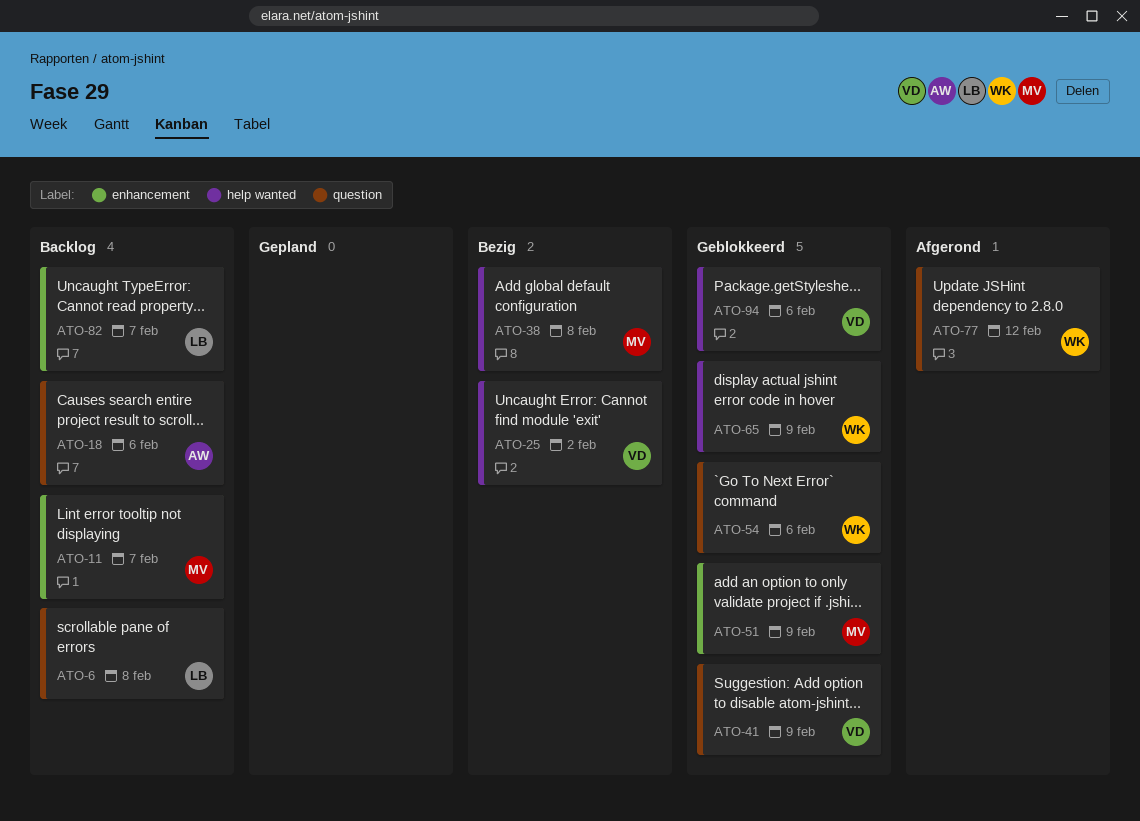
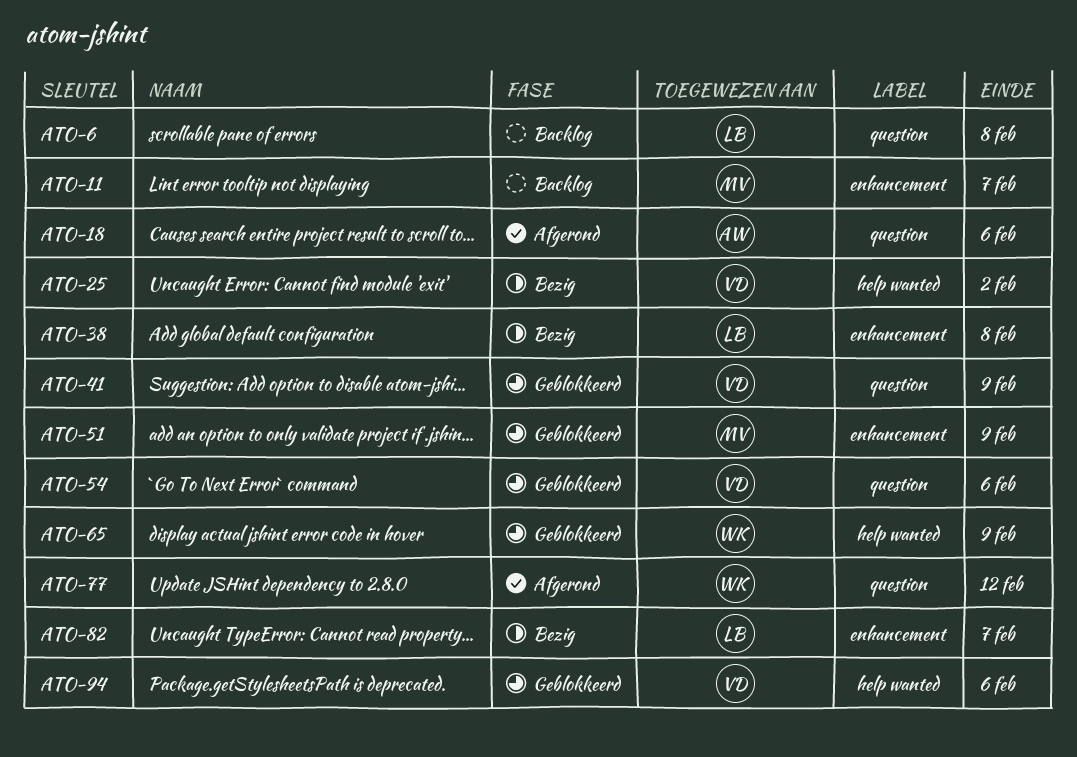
ATO-18, status: Backlog -> Afgerond
ATO-38, owner: MV -> LB
ATO-38, label: help wanted -> enhancement
ATO-54, owner: WK -> VD
ATO-82, status: Backlog -> Bezig

